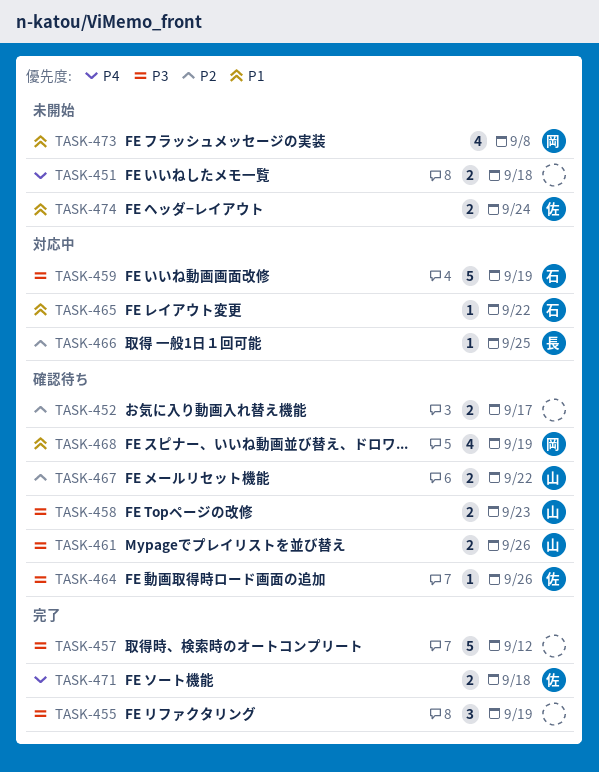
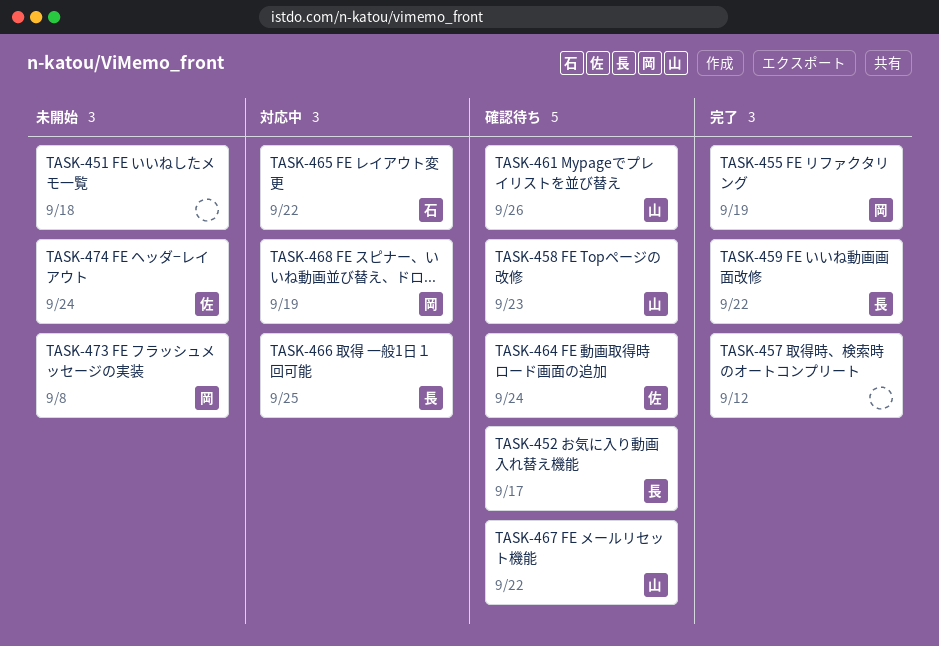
TASK-452, owner: none -> 長
TASK-455, owner: none -> 岡
TASK-459, status: 対応中 -> 完了
TASK-459, owner: 石 -> 長
TASK-459, due: Sep 19 -> Sep 22
TASK-464, due: Sep 26 -> Sep 24
TASK-468, status: 確認待ち -> 対応中
TASK-471: present -> none

